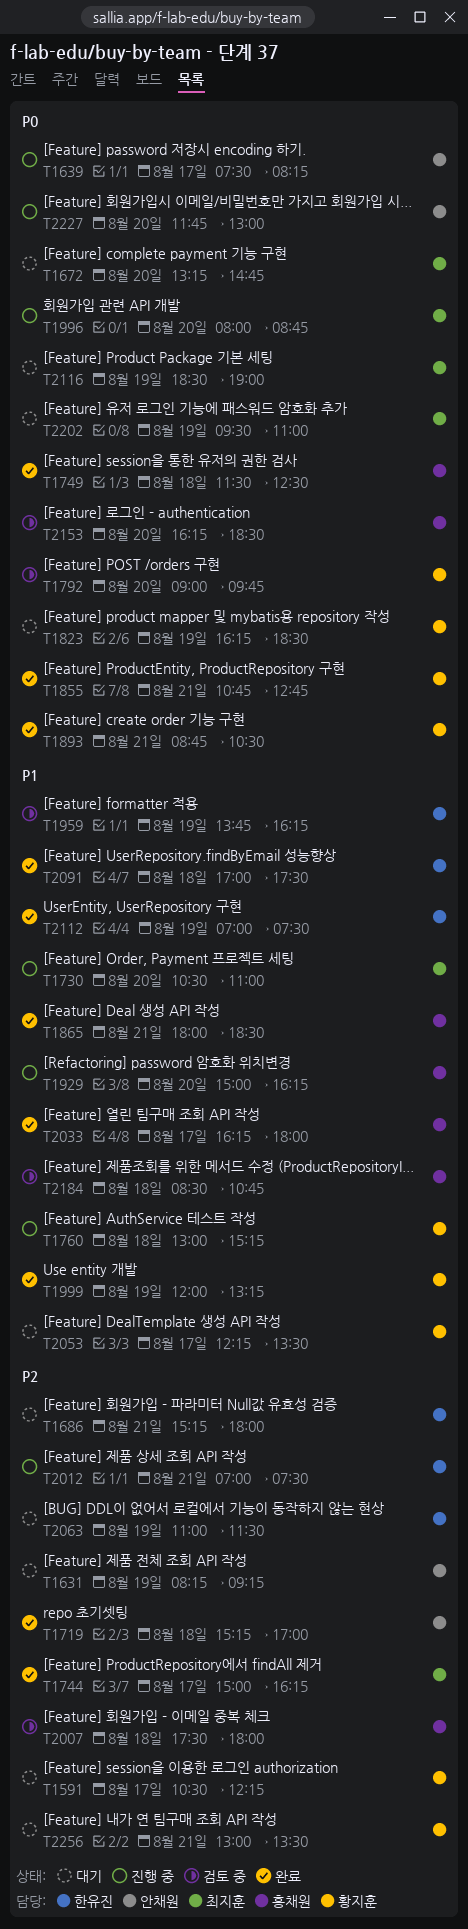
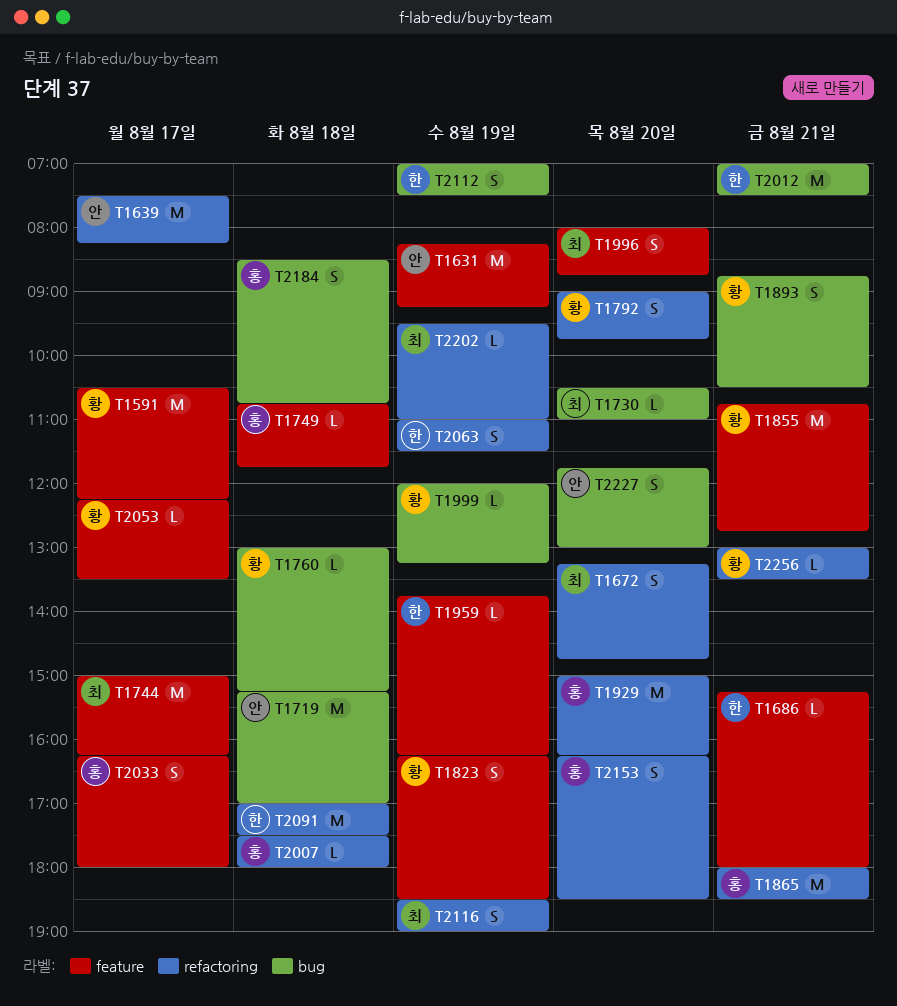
T1749, begins: 11:30 -> 10:45
T1749, ends: 12:30 -> 11:45

